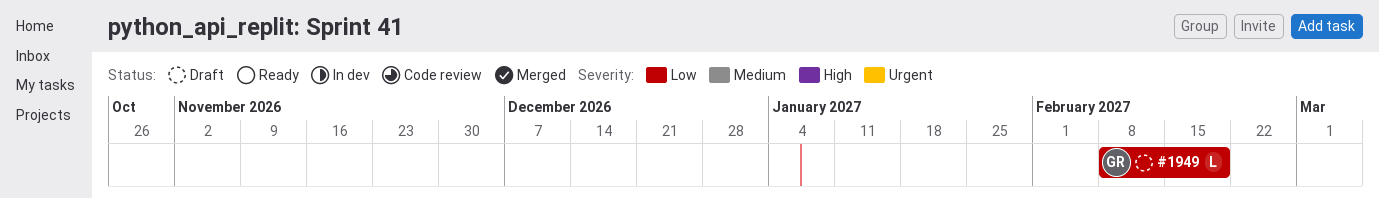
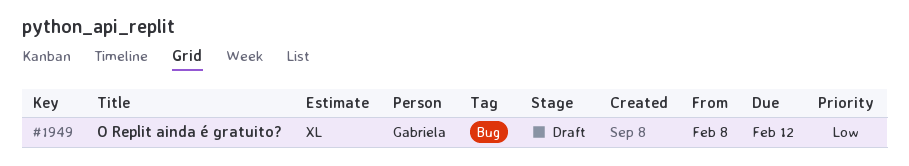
#1949, estimate: L -> XL
#1949, due: Feb 19 -> Feb 12

